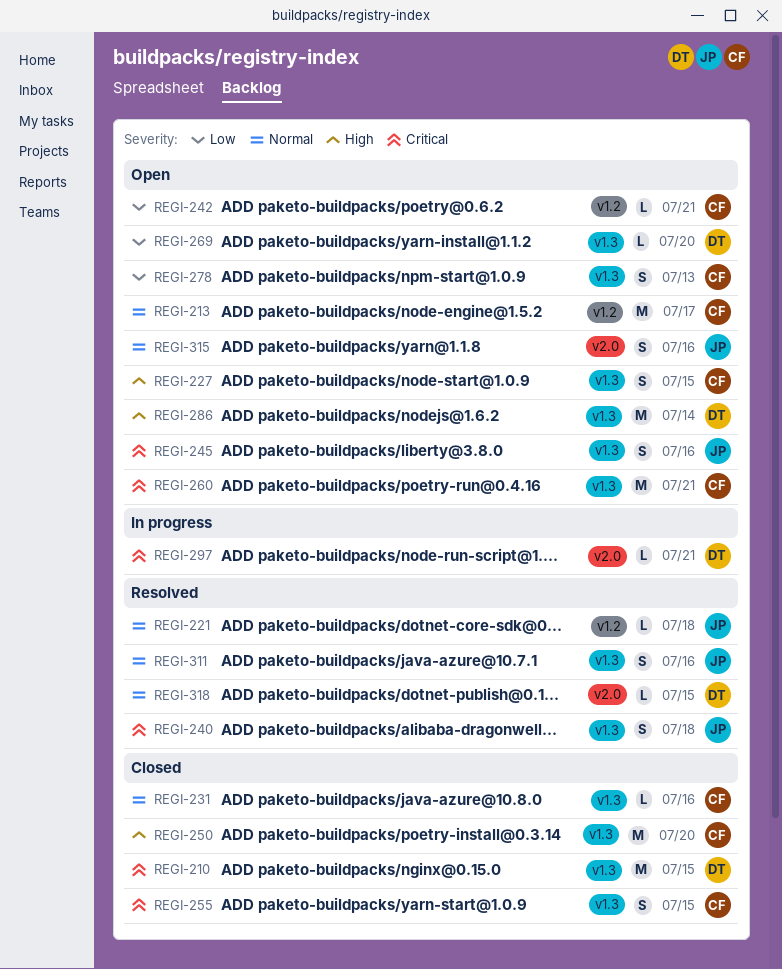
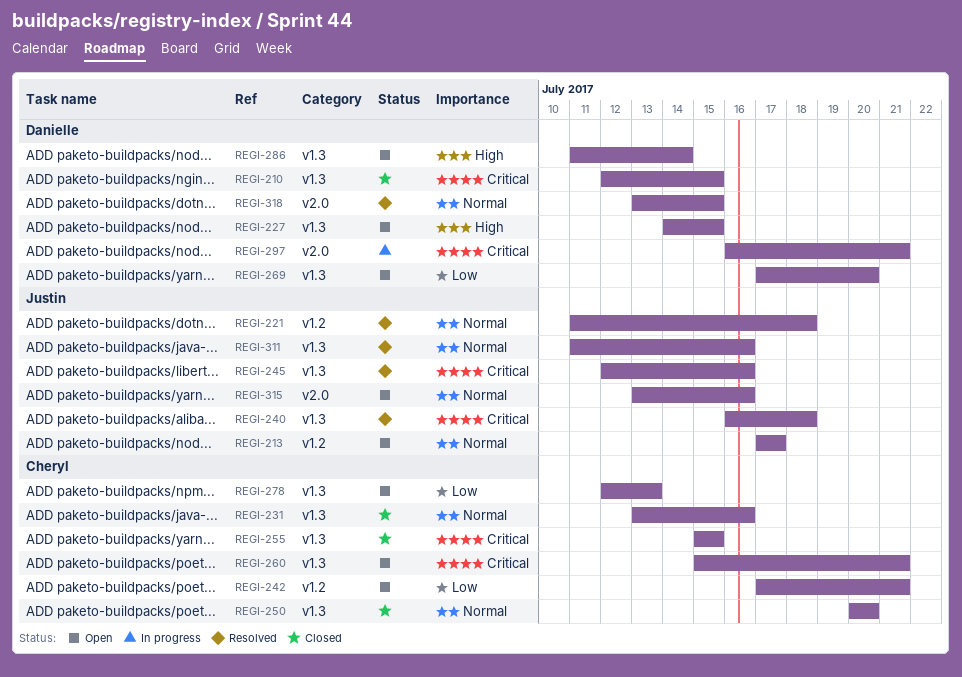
REGI-213, owner: Cheryl -> Justin
REGI-227, owner: Cheryl -> Danielle
REGI-245, status: Open -> Resolved
REGI-250, priority: High -> Normal

